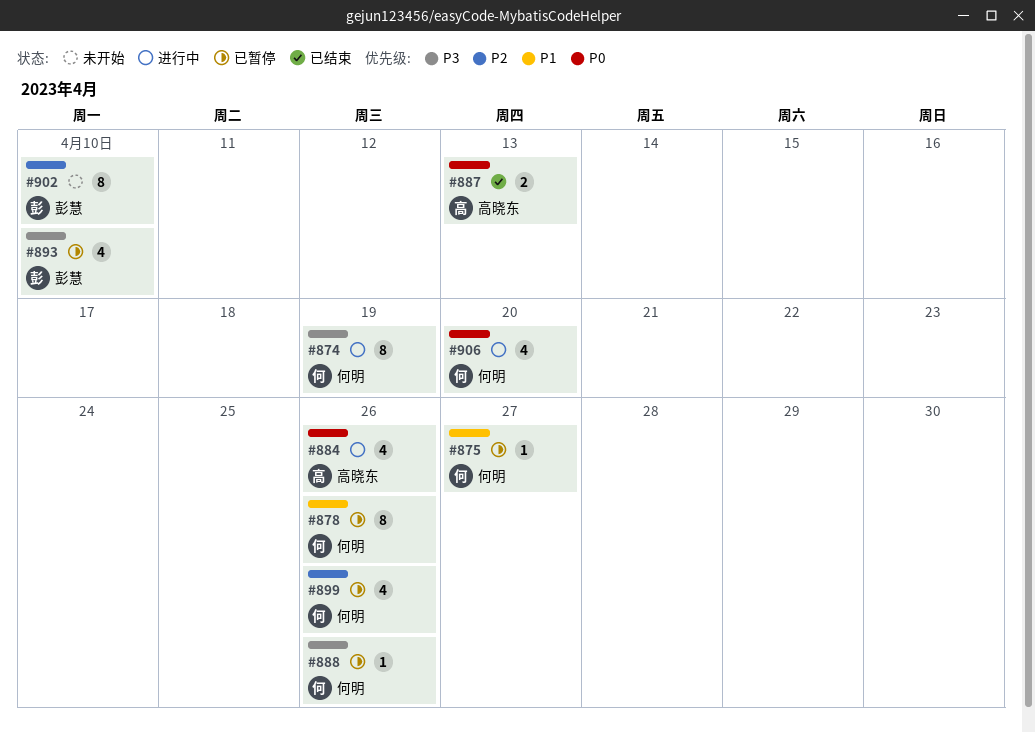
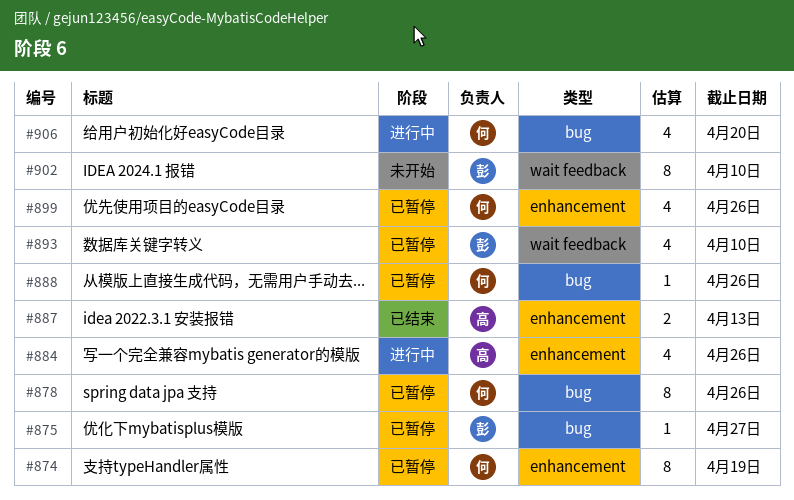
#874, status: 进行中 -> 已暂停
#875, owner: 何明 -> 彭慧

